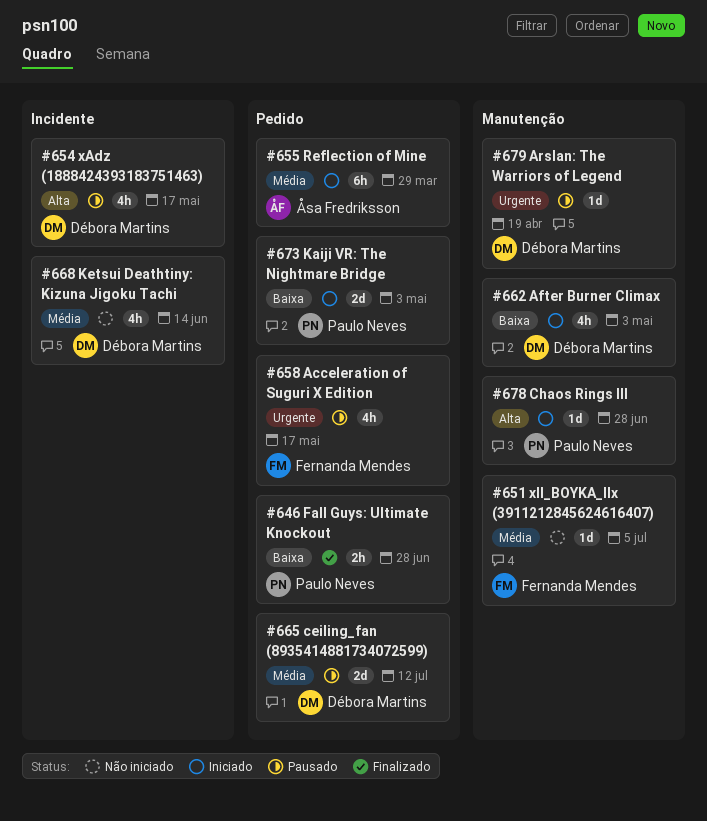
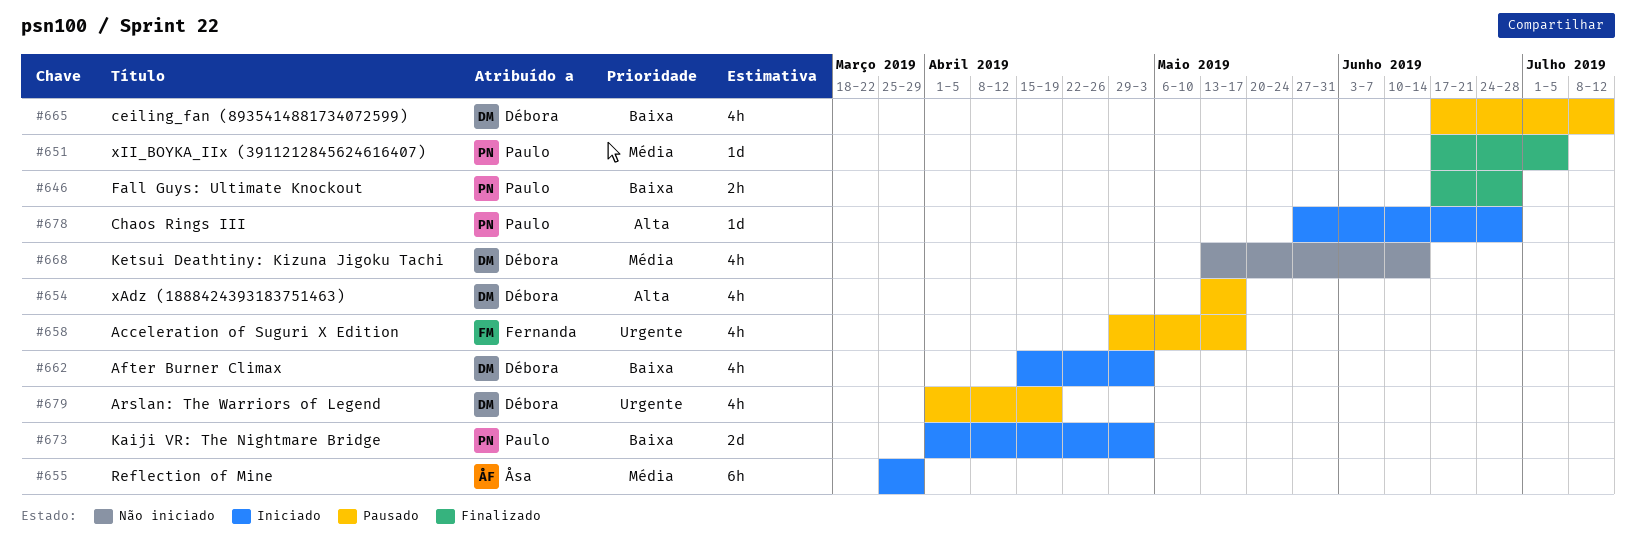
#651, status: Não iniciado -> Finalizado
#651, owner: Fernanda Mendes -> Paulo Neves
#665, priority: Média -> Baixa
#665, estimate: 2d -> 4h
#679, estimate: 1d -> 4h

